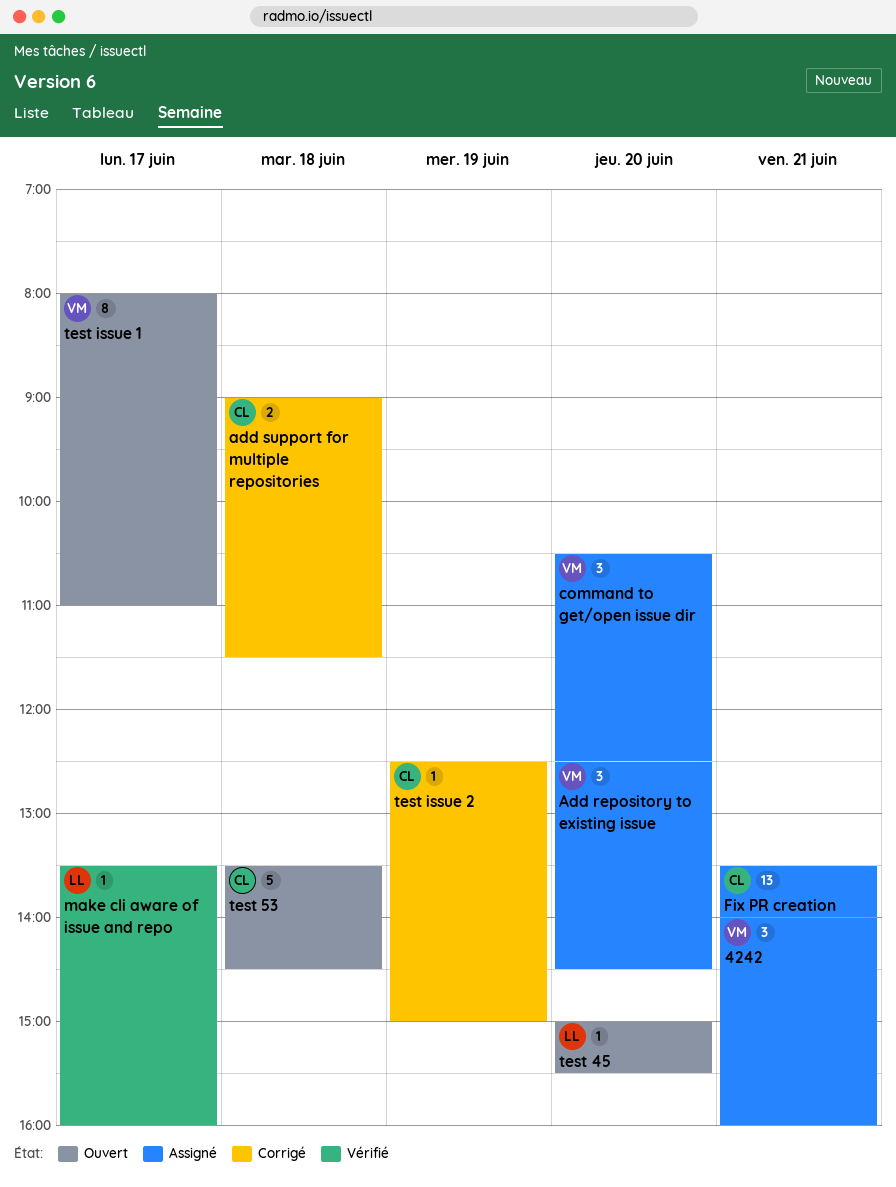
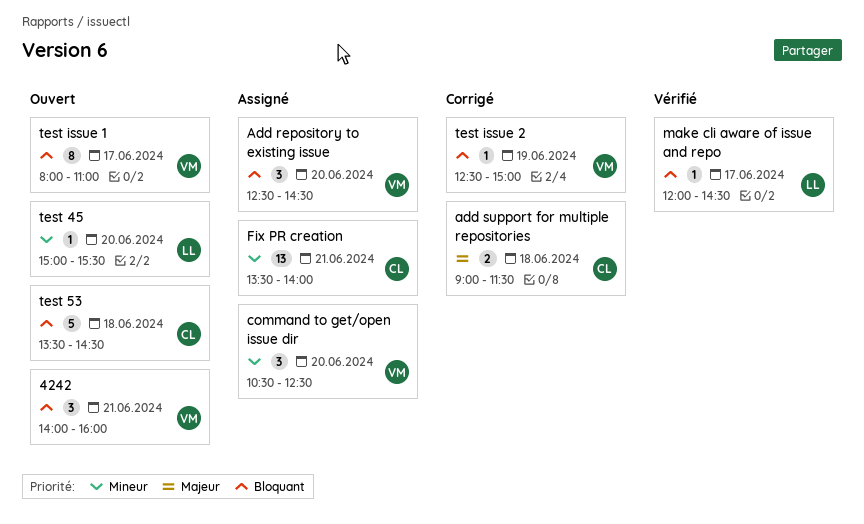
4242, status: Assigné -> Ouvert
make cli aware of issue and repo, begins: 13:30 -> 12:00
make cli aware of issue and repo, ends: 16:00 -> 14:30
test issue 2, owner: CL -> VM

